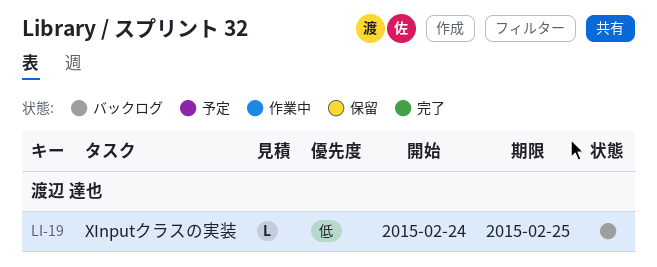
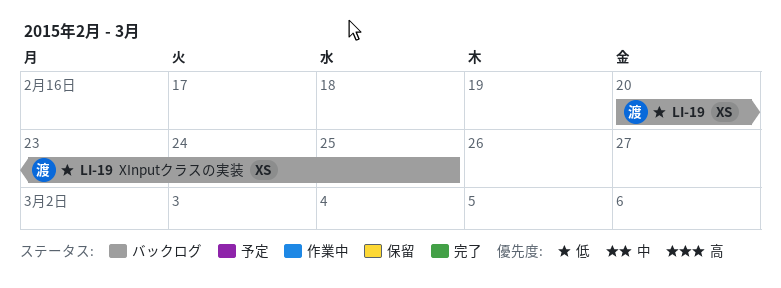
LI-19, estimate: L -> XS
LI-19, start: Feb 24 -> Feb 20

